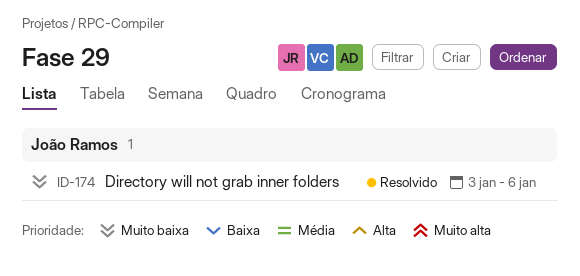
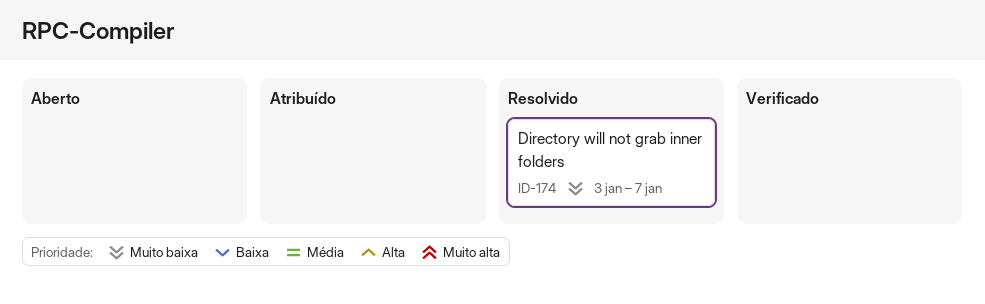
ID-174, due: Jan 6 -> Jan 7

